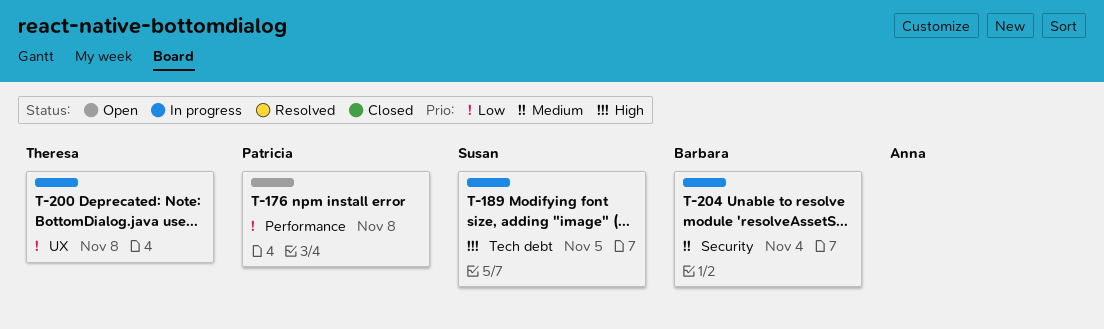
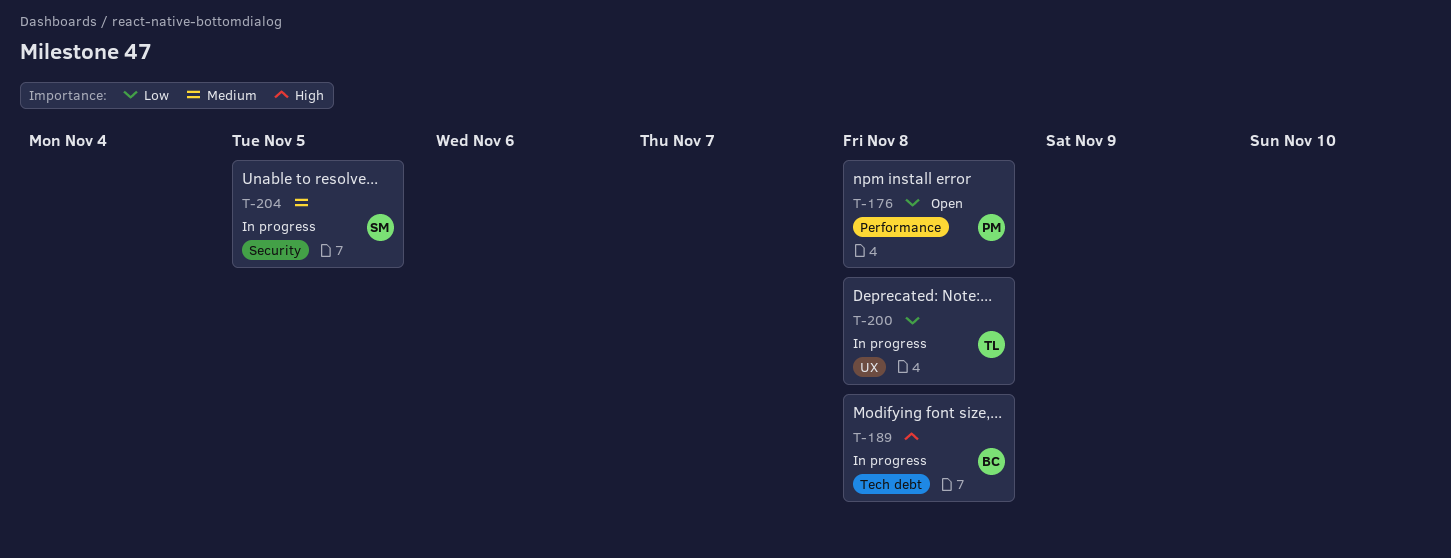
T-189, owner: Susan -> Barbara
T-189, due: Nov 5 -> Nov 8
T-204, owner: Barbara -> Susan
T-204, due: Nov 4 -> Nov 5

